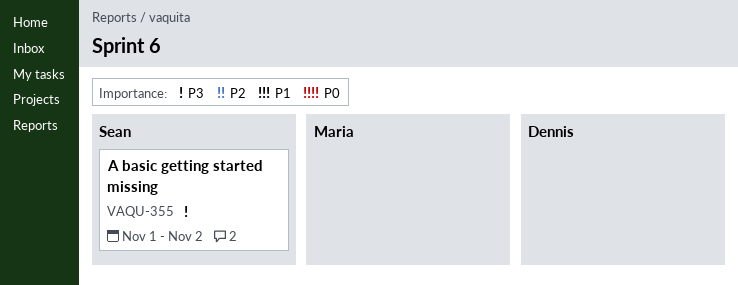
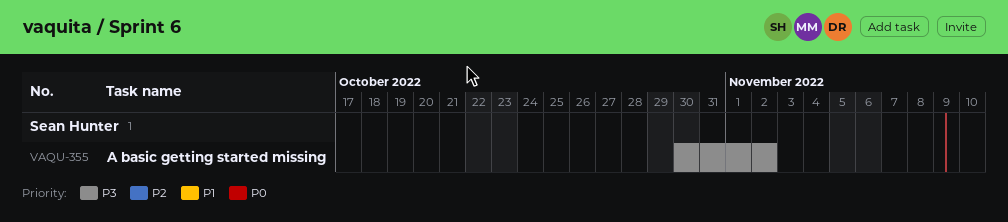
VAQU-355, start: Nov 1 -> Oct 30

